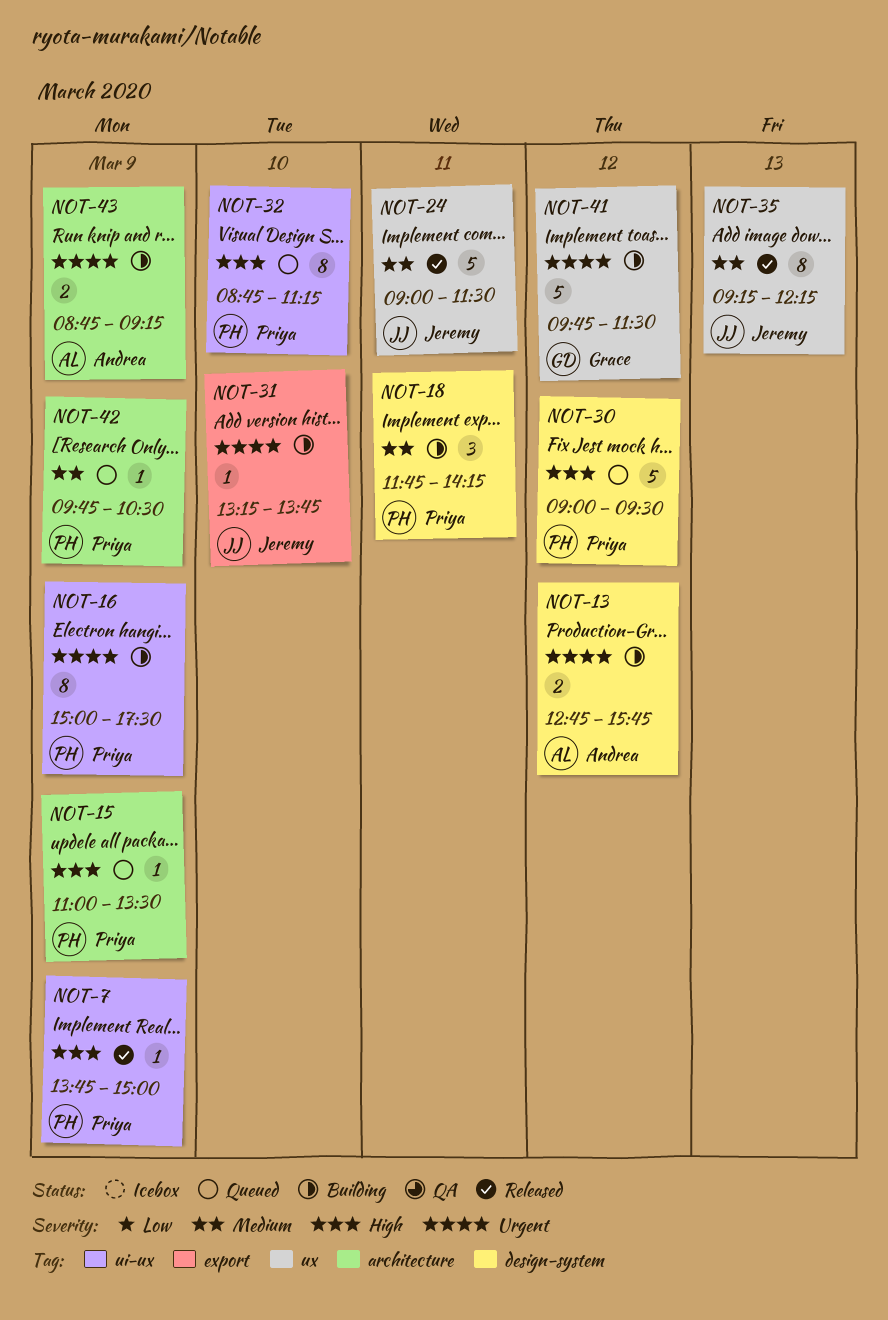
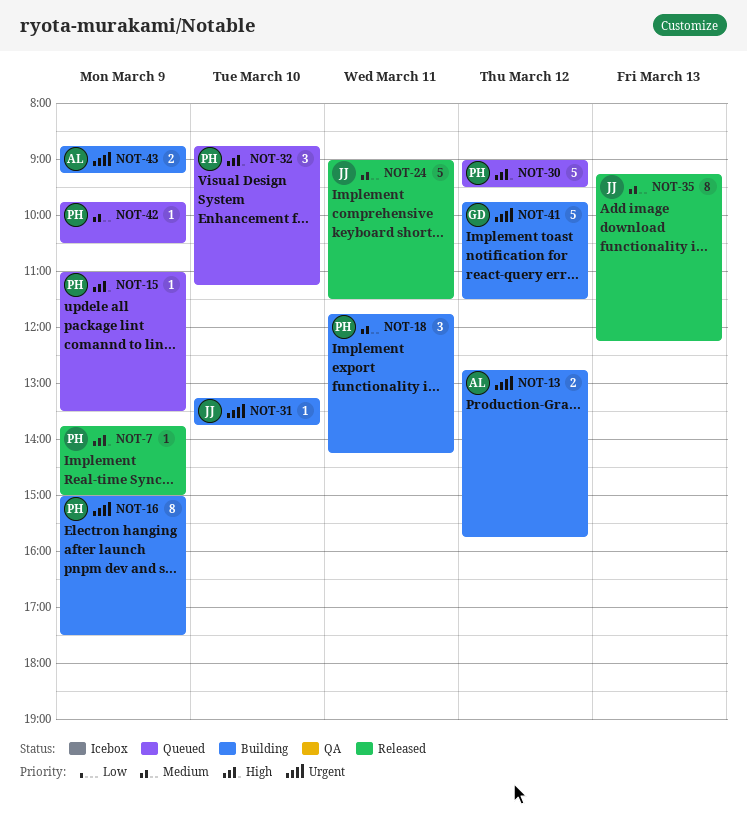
NOT-32, estimate: 8 -> 3

